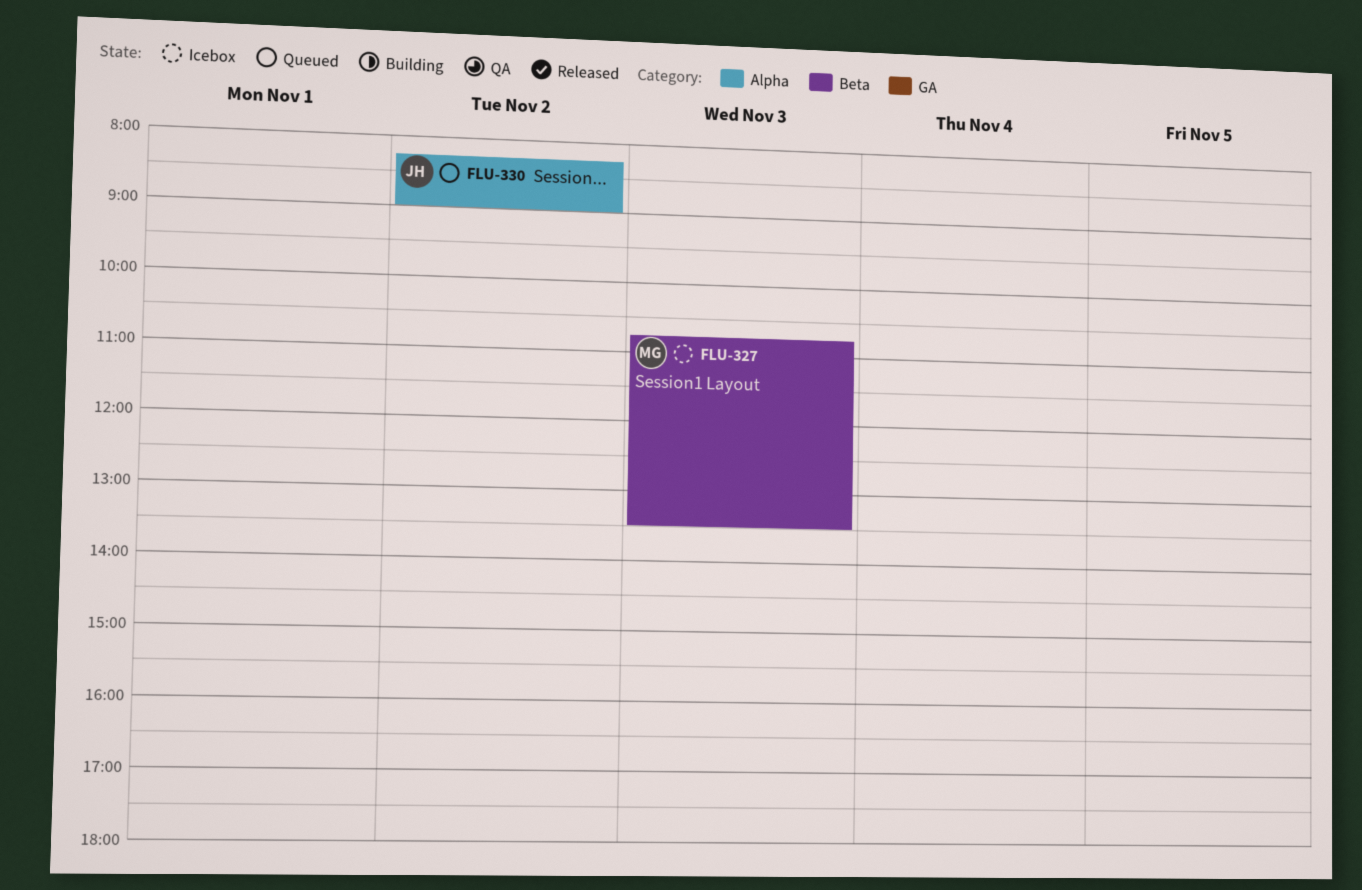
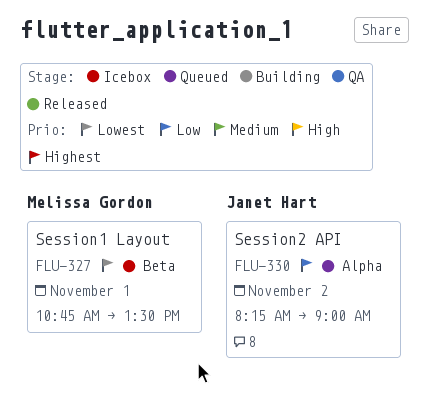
FLU-327, day: Nov 3 -> Nov 1

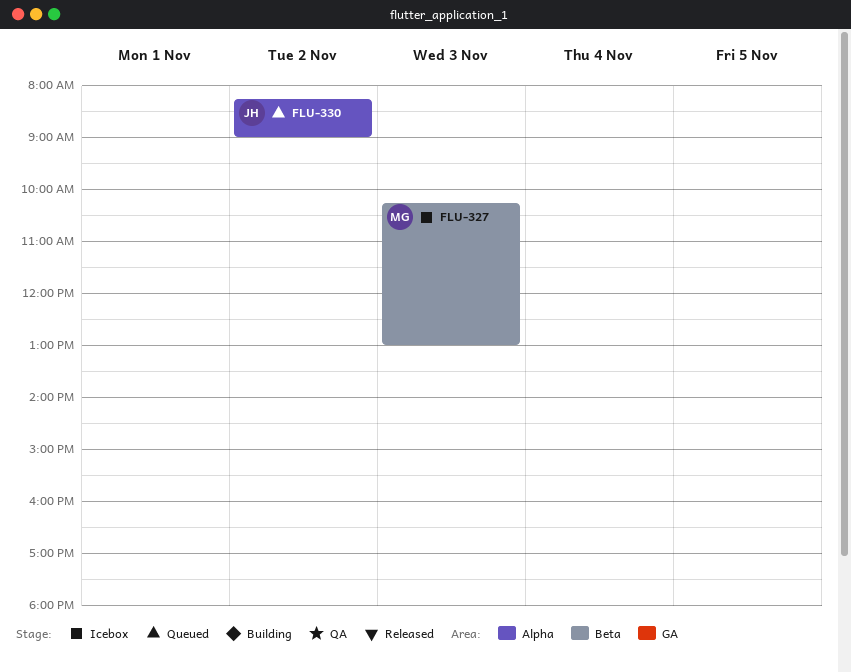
FLU-327, day: Nov 1 -> Nov 3
FLU-327, begins: 10:45 -> 10:15
FLU-327, ends: 13:30 -> 13:00

